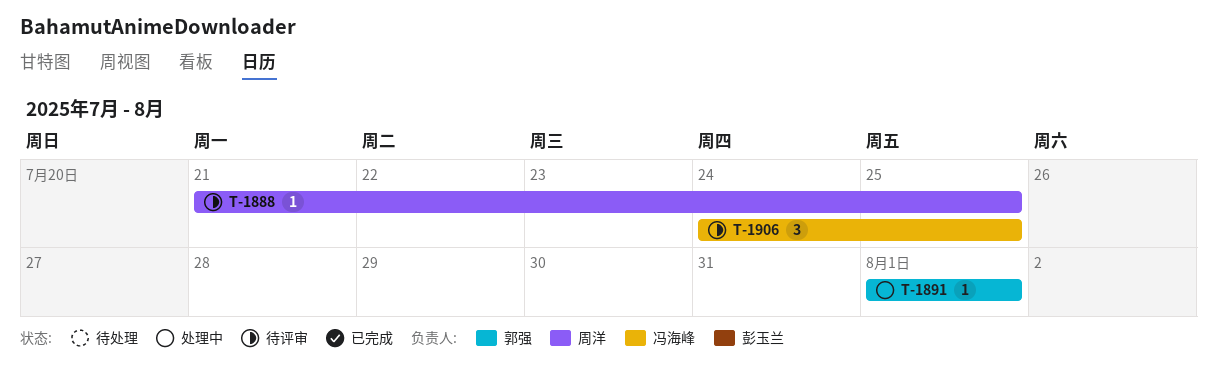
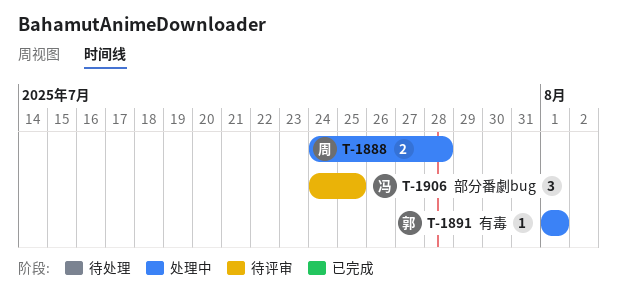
T-1888, status: 待评审 -> 处理中
T-1888, estimate: 1 -> 2
T-1888, start: Jul 21 -> Jul 24
T-1888, due: Jul 25 -> Jul 28

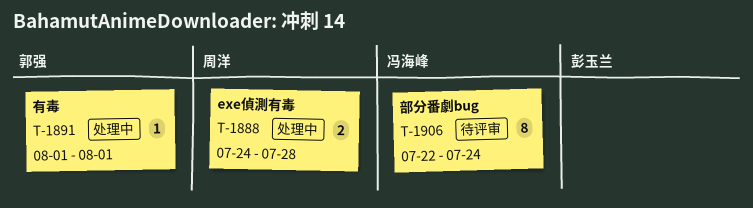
T-1906, estimate: 3 -> 8
T-1906, start: Jul 24 -> Jul 22
T-1906, due: Jul 25 -> Jul 24

